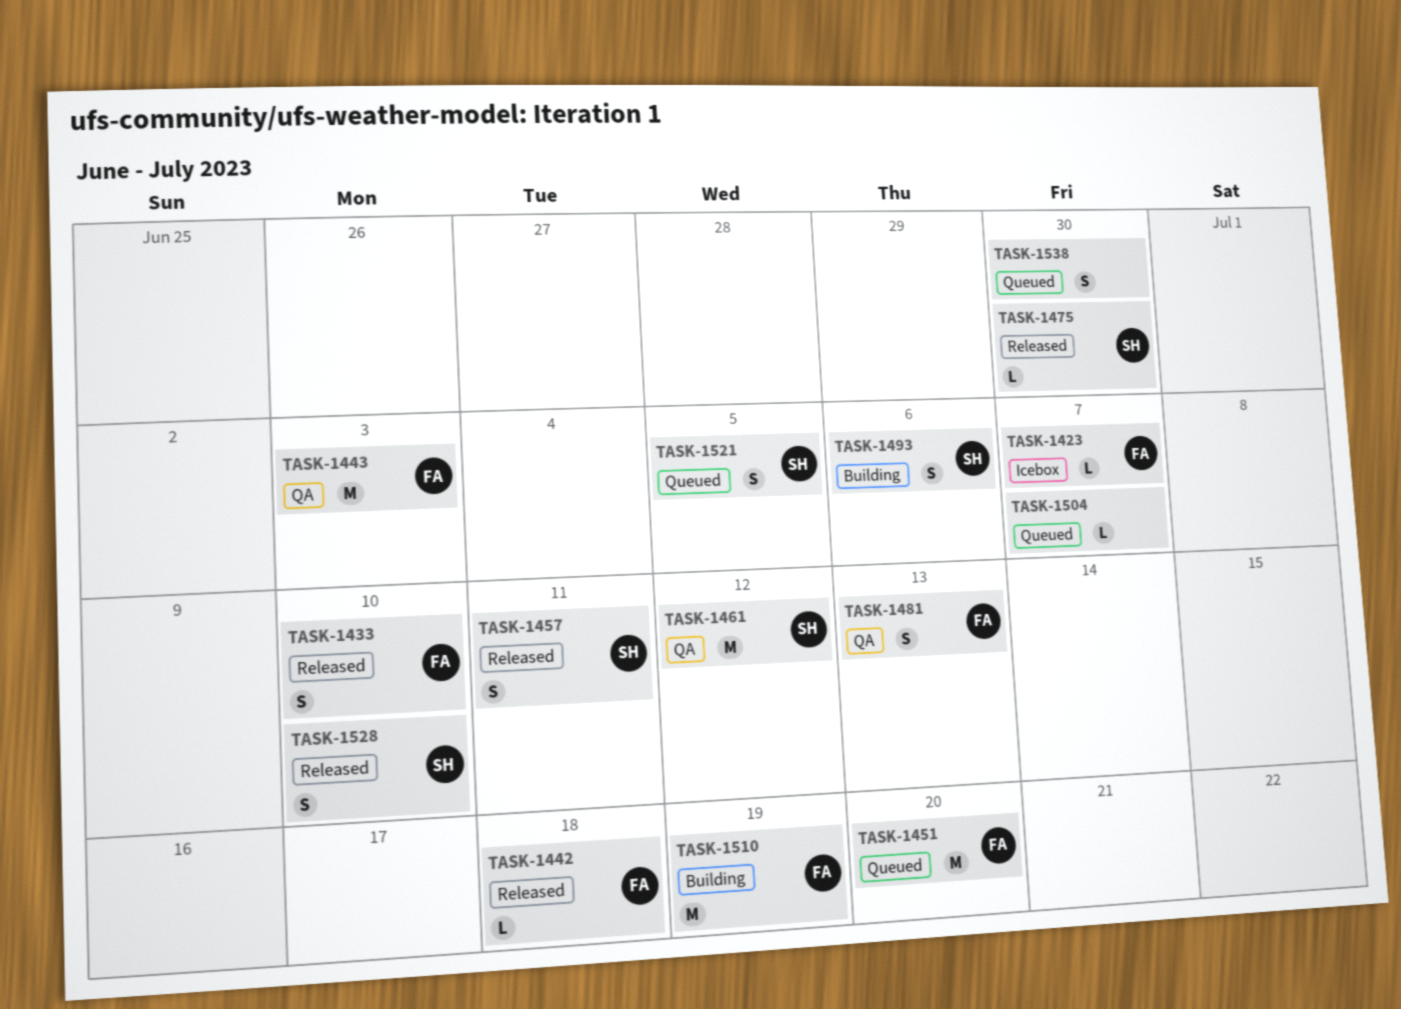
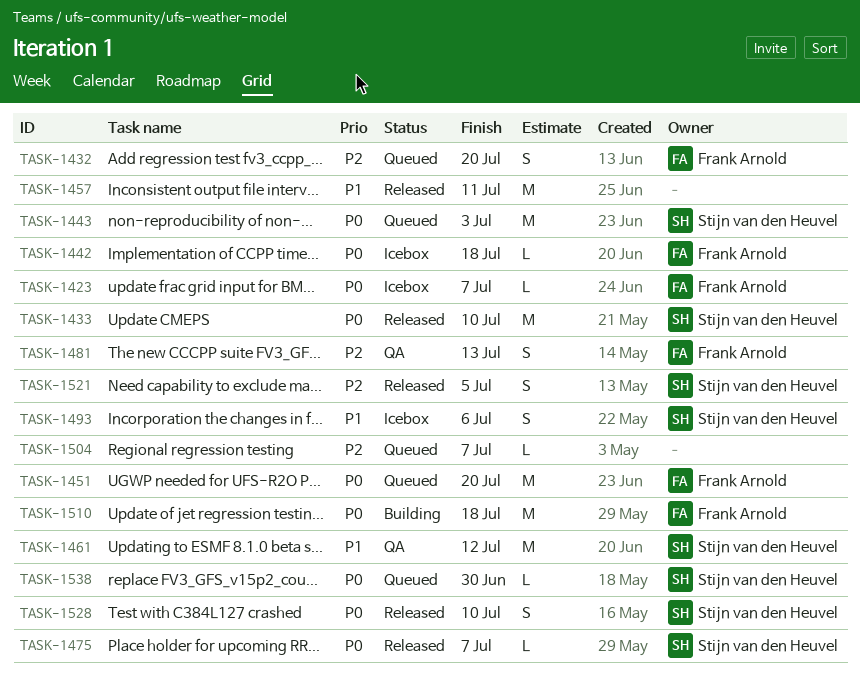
TASK-1432: none -> present
TASK-1433, owner: Frank Arnold -> Stijn van den Heuvel
TASK-1433, estimate: S -> M
TASK-1442, status: Released -> Icebox
TASK-1443, status: QA -> Queued
TASK-1443, owner: Frank Arnold -> Stijn van den Heuvel
TASK-1457, owner: Stijn van den Heuvel -> none
TASK-1457, estimate: S -> M
TASK-1475, due: Jun 30 -> Jul 7
TASK-1493, status: Building -> Icebox
TASK-1510, due: Jul 19 -> Jul 18
TASK-1521, status: Queued -> Released
TASK-1538, owner: none -> Stijn van den Heuvel
TASK-1538, estimate: S -> L

